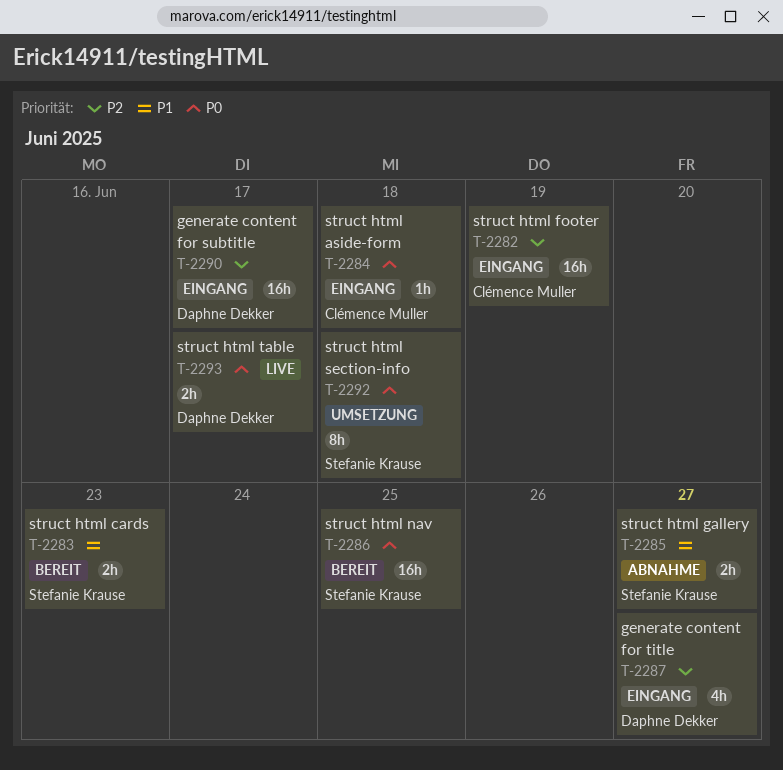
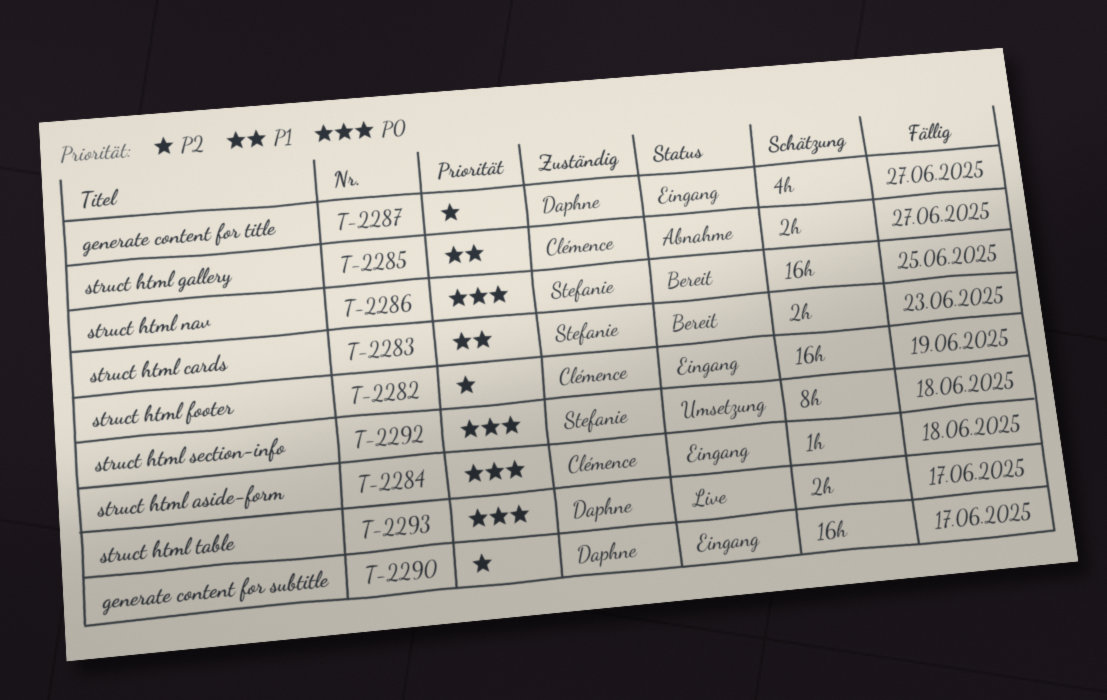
T-2285, owner: Stefanie Krause -> Clémence Muller

